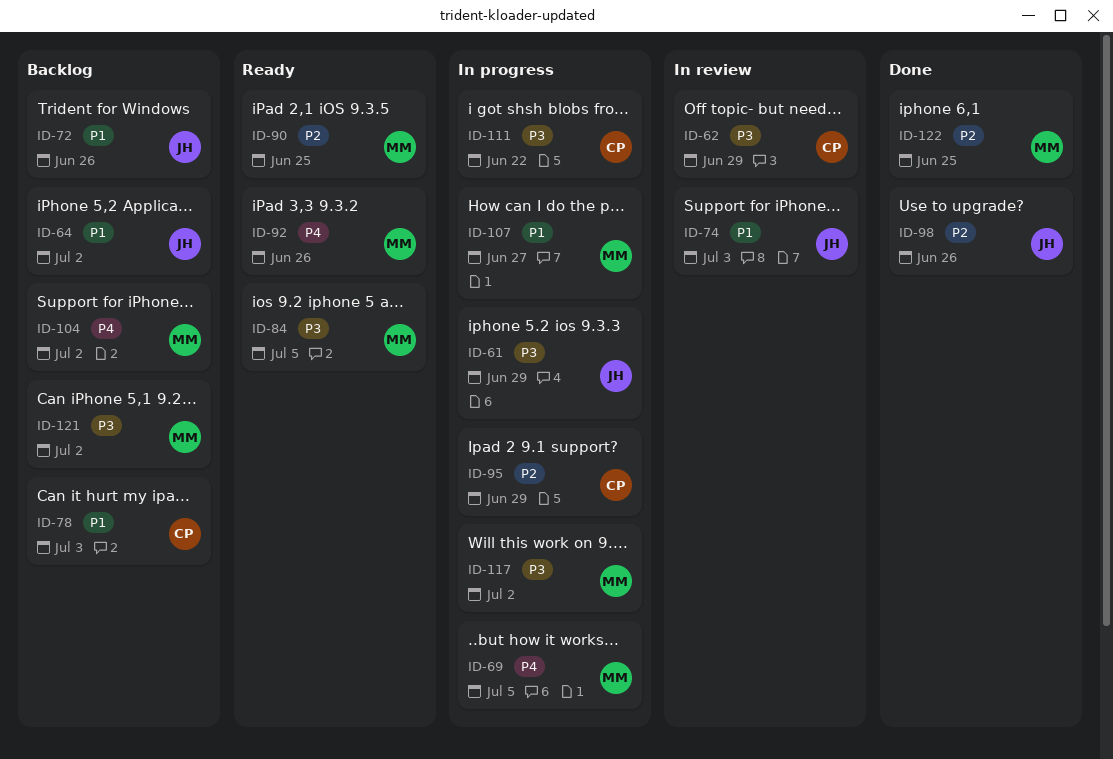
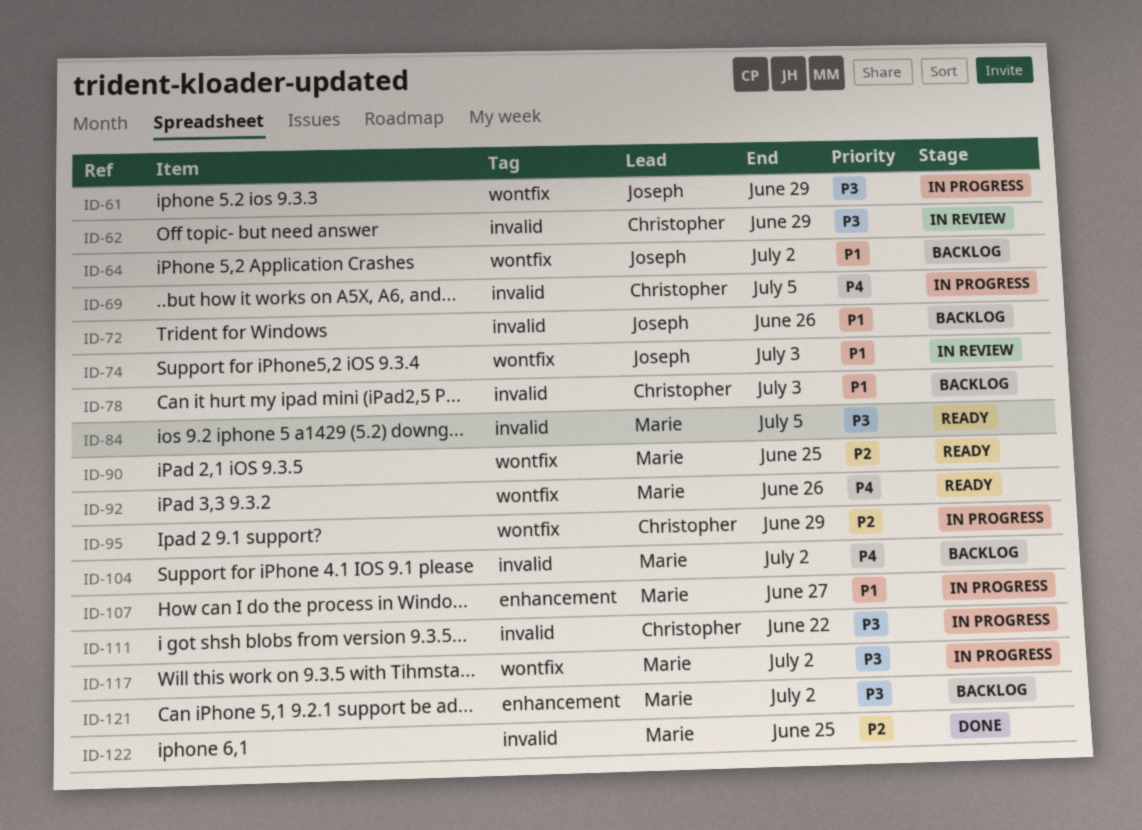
ID-69, owner: Marie -> Christopher
ID-98: present -> none

